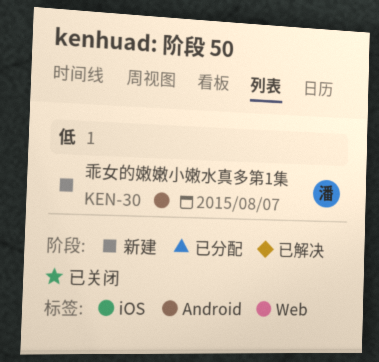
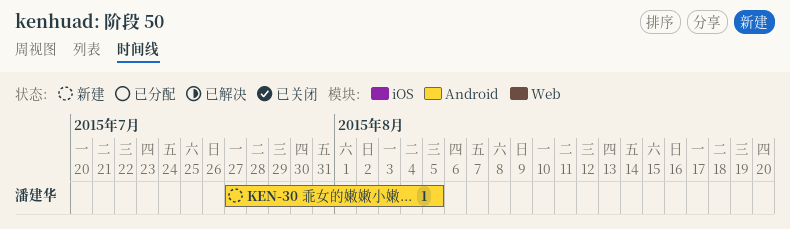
KEN-30, due: Aug 7 -> Aug 5

